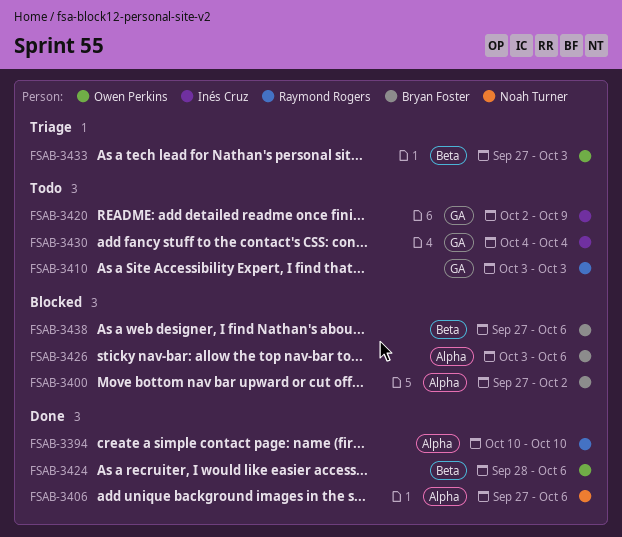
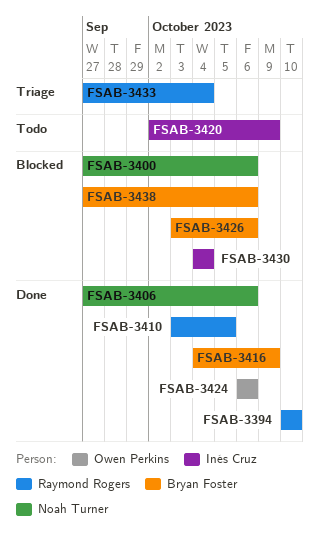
FSAB-3400, owner: Bryan Foster -> Noah Turner
FSAB-3400, due: Oct 2 -> Oct 6
FSAB-3410, status: Todo -> Done
FSAB-3410, due: Oct 3 -> Oct 5
FSAB-3416: none -> present
FSAB-3424, start: Sep 28 -> Oct 6
FSAB-3430, status: Todo -> Blocked
FSAB-3433, owner: Owen Perkins -> Raymond Rogers
FSAB-3433, due: Oct 3 -> Oct 4

